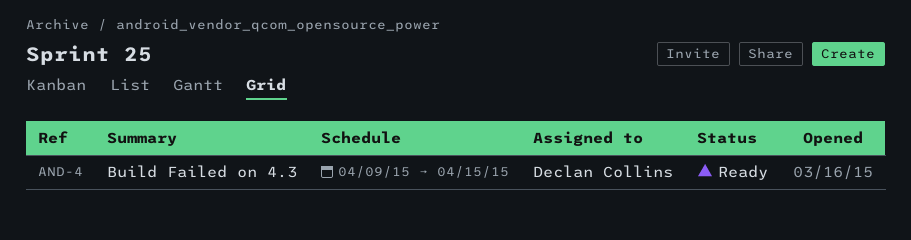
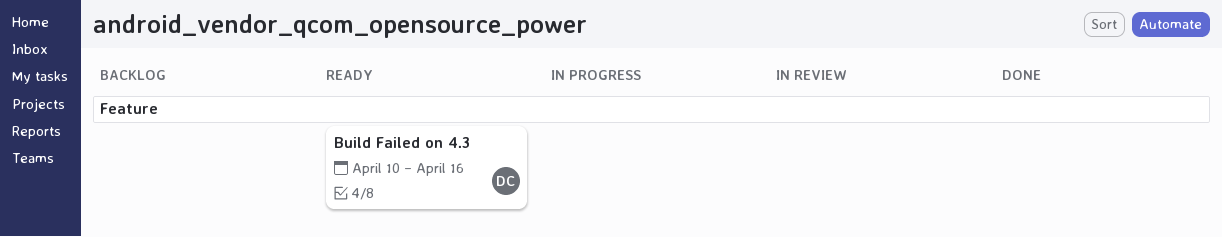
Build Failed on 4.3, start: Apr 9 -> Apr 10
Build Failed on 4.3, due: Apr 15 -> Apr 16

